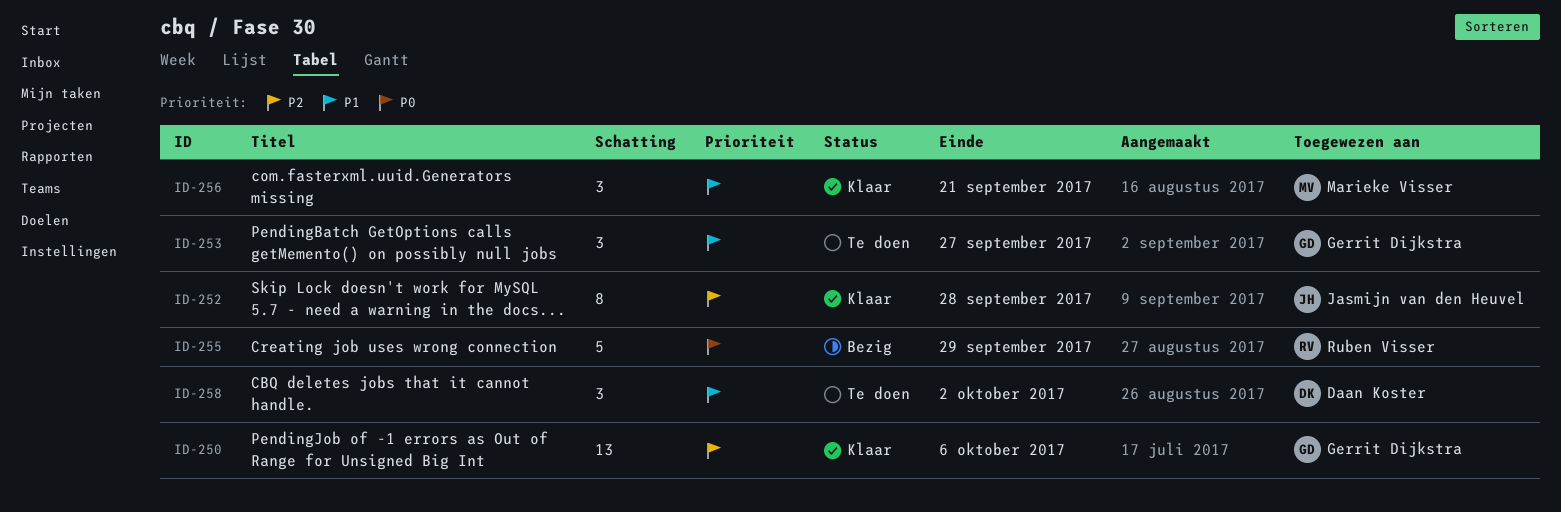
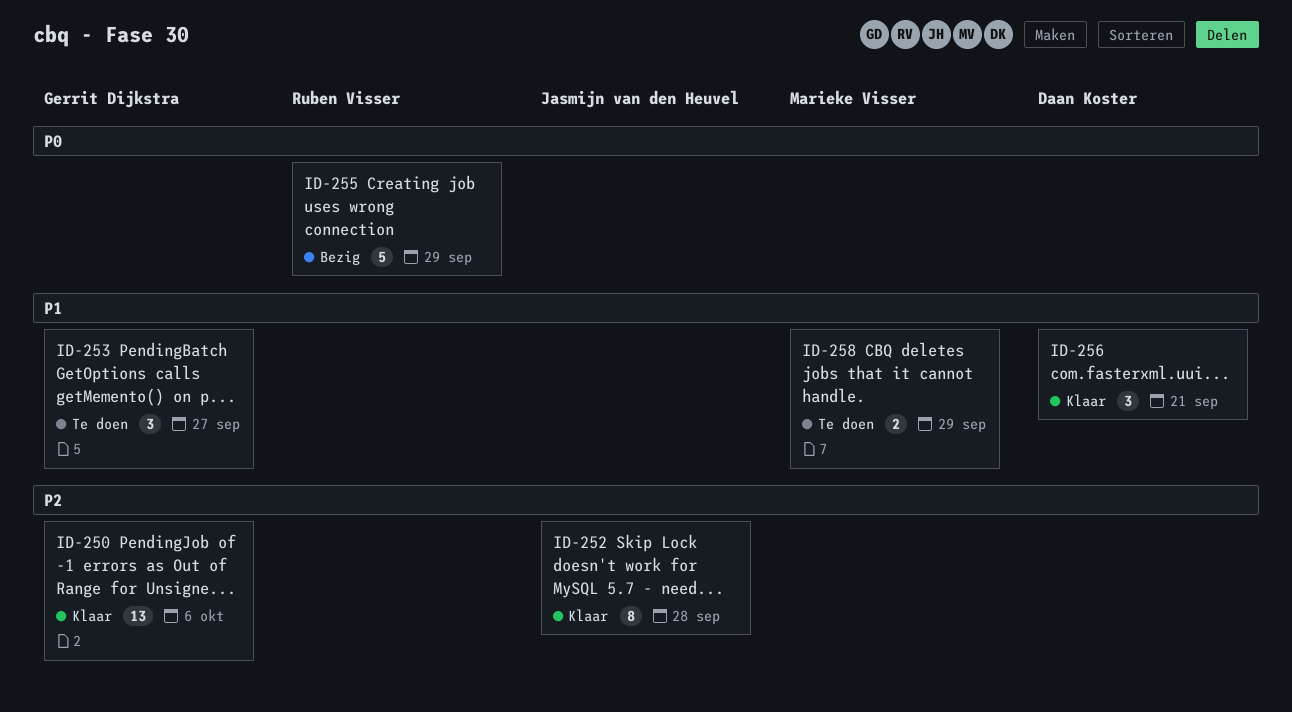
ID-256, owner: Marieke Visser -> Daan Koster
ID-258, owner: Daan Koster -> Marieke Visser
ID-258, estimate: 3 -> 2
ID-258, due: Oct 2 -> Sep 29

